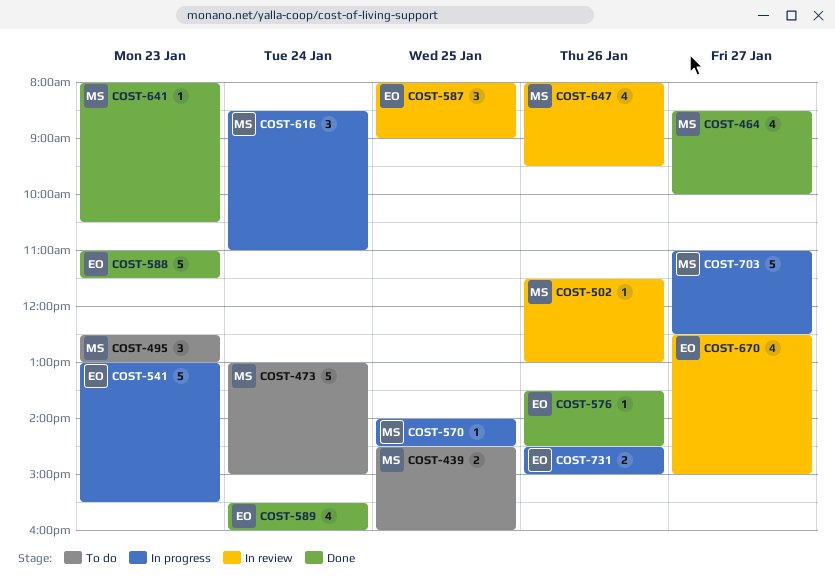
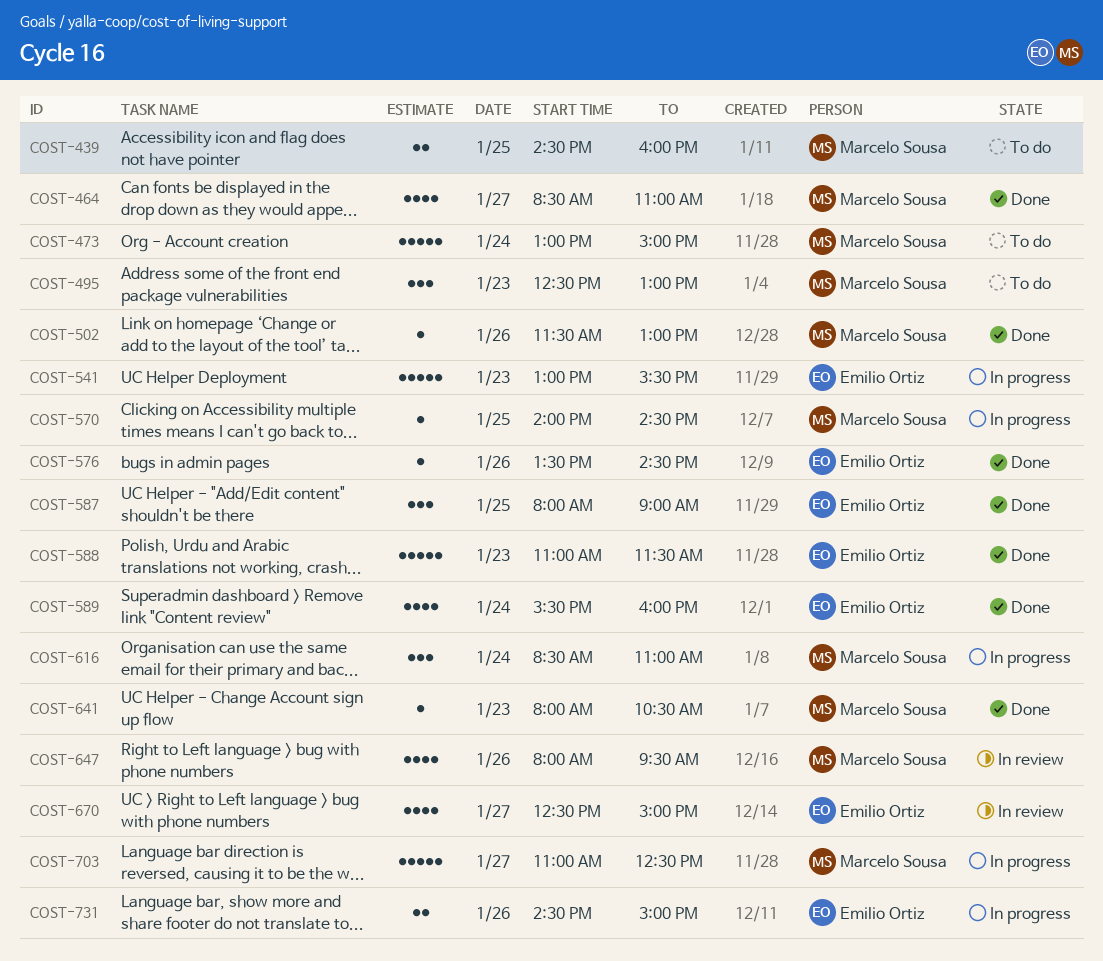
COST-464, ends: 10:00 -> 11:00
COST-502, status: In review -> Done
COST-587, status: In review -> Done

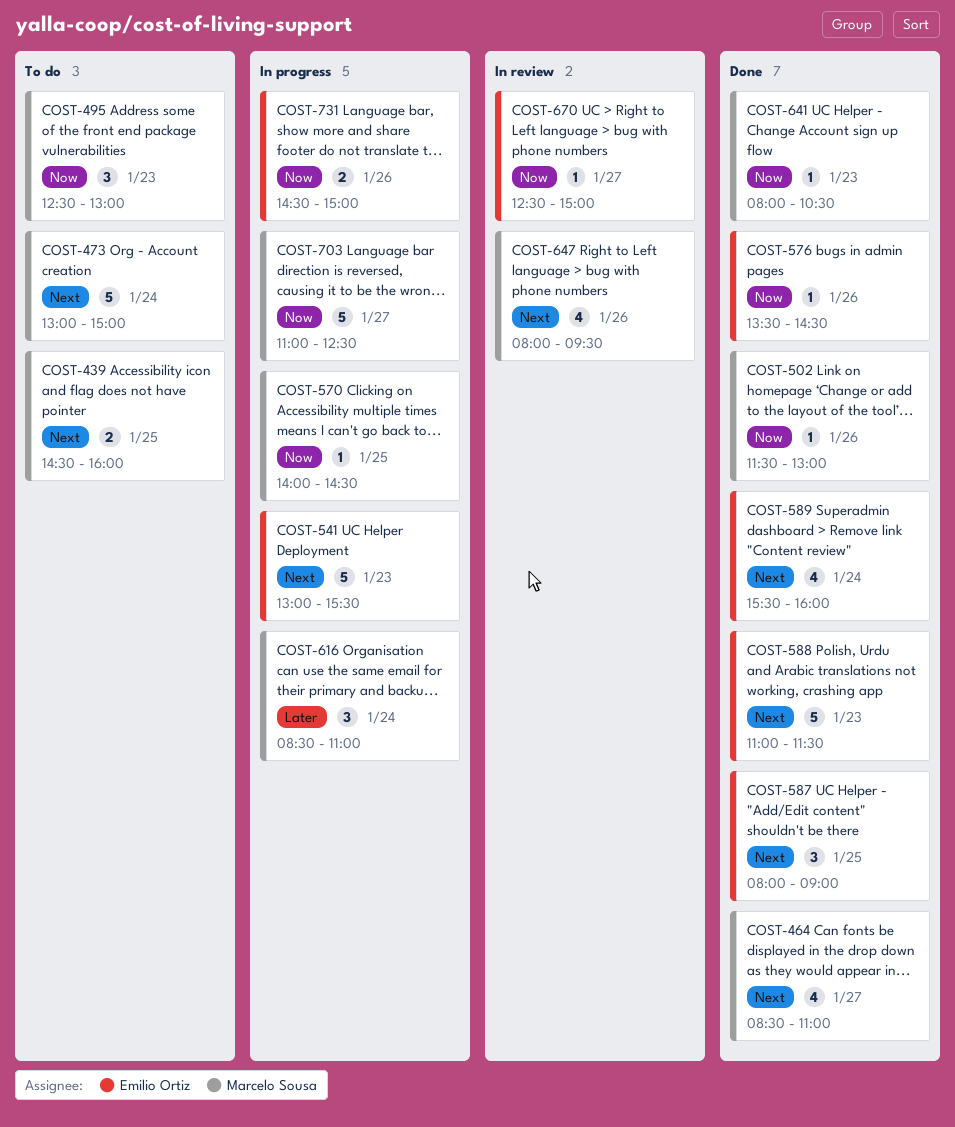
COST-670, estimate: 4 -> 1

